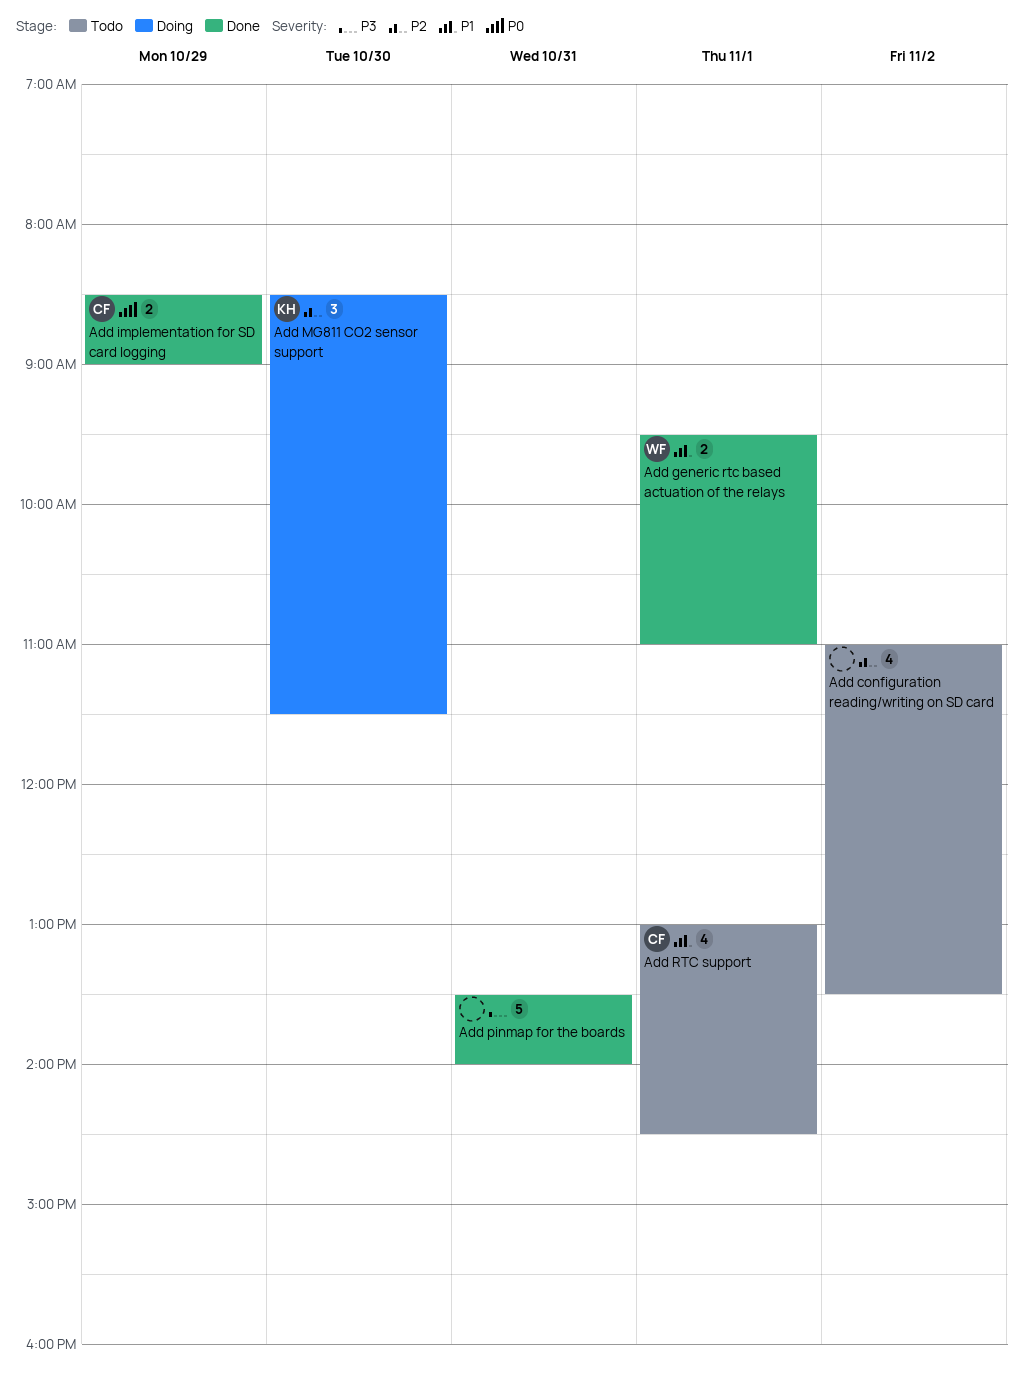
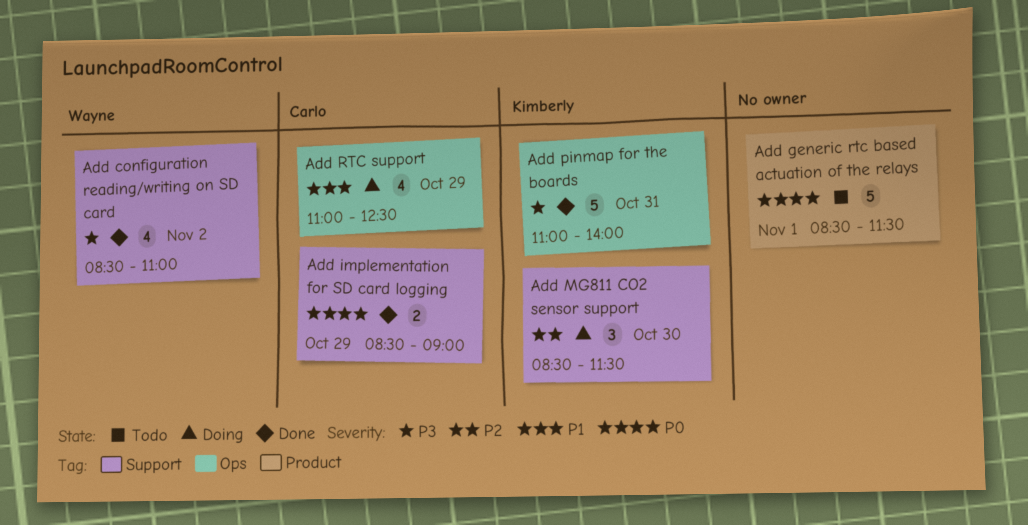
Add configuration reading/writing on SD card, status: Todo -> Done
Add configuration reading/writing on SD card, owner: none -> Wayne
Add configuration reading/writing on SD card, priority: P2 -> P3
Add configuration reading/writing on SD card, begins: 11:00 -> 08:30
Add configuration reading/writing on SD card, ends: 13:30 -> 11:00
Add generic rtc based actuation of the relays, status: Done -> Todo
Add generic rtc based actuation of the relays, owner: Wayne -> none
Add generic rtc based actuation of the relays, priority: P1 -> P0
Add generic rtc based actuation of the relays, estimate: 2 -> 5
Add generic rtc based actuation of the relays, begins: 09:30 -> 08:30
Add generic rtc based actuation of the relays, ends: 11:00 -> 11:30
Add pinmap for the boards, owner: none -> Kimberly
Add pinmap for the boards, begins: 13:30 -> 11:00
Add RTC support, status: Todo -> Doing
Add RTC support, day: Nov 1 -> Oct 29
Add RTC support, begins: 13:00 -> 11:00
Add RTC support, ends: 14:30 -> 12:30

